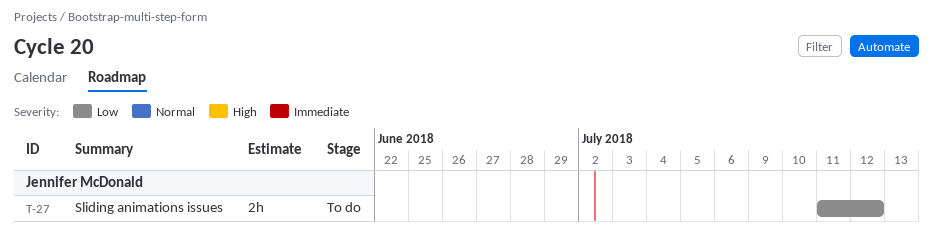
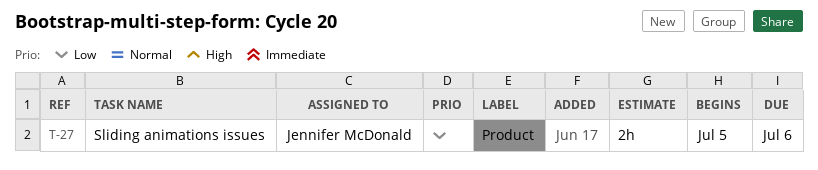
T-27, start: Jul 11 -> Jul 5
T-27, due: Jul 12 -> Jul 6

